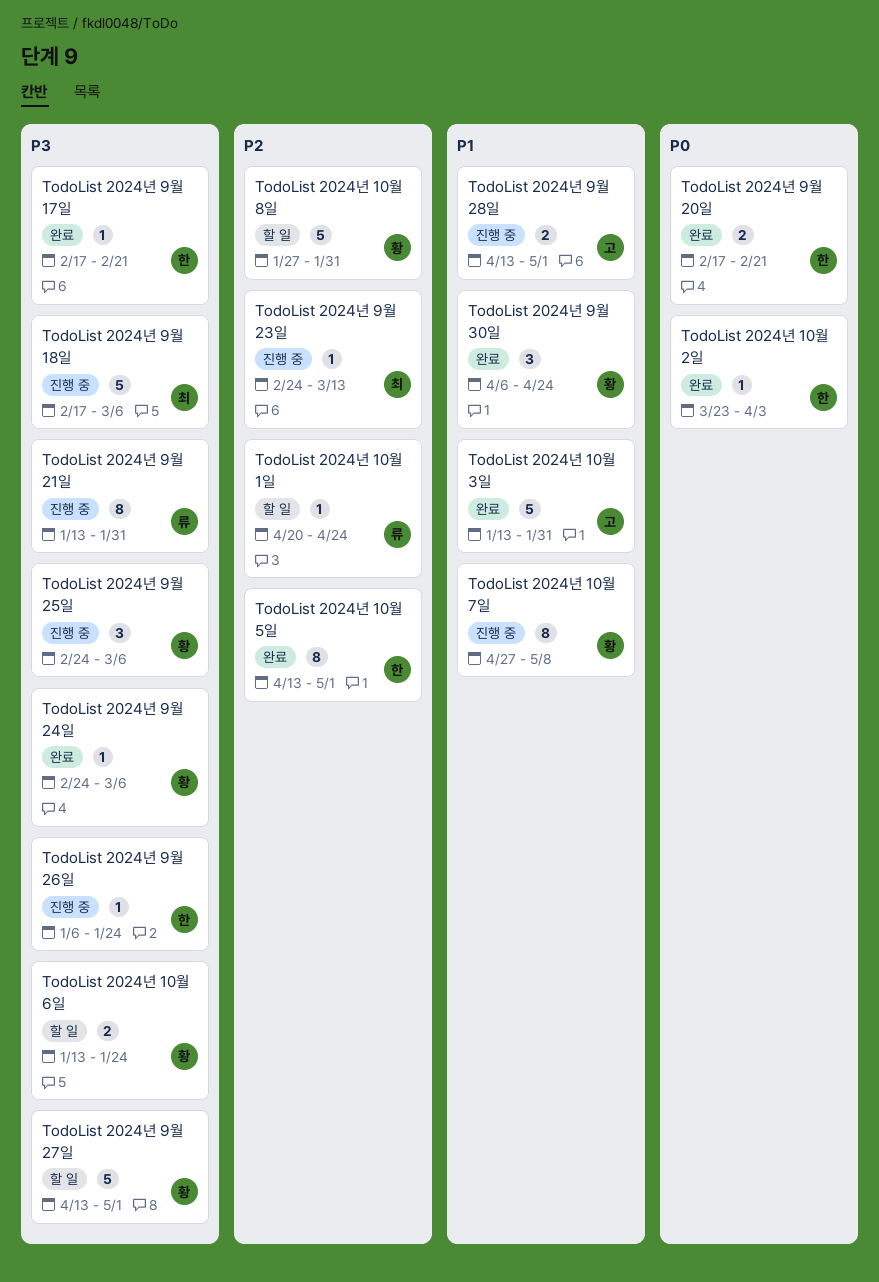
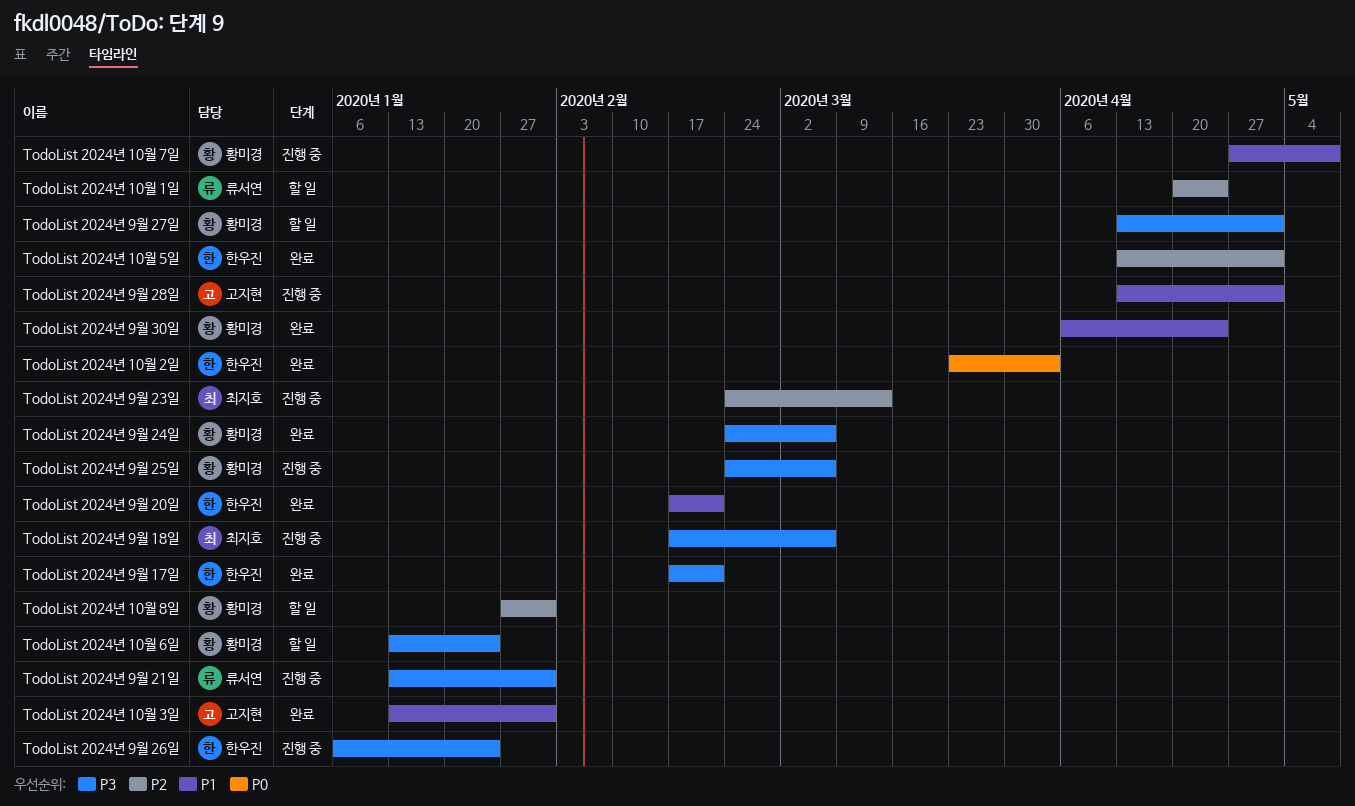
TodoList 2024년 9월 20일, priority: P0 -> P1

